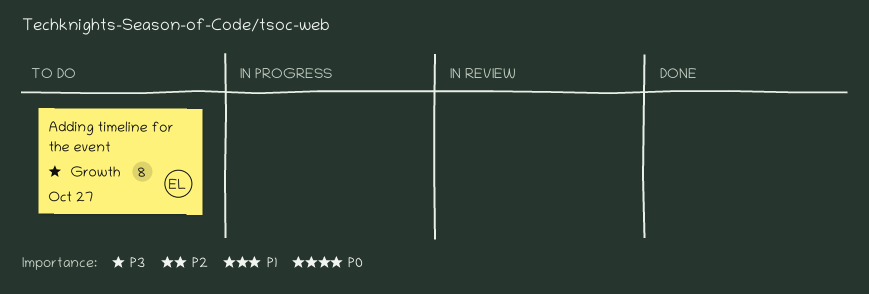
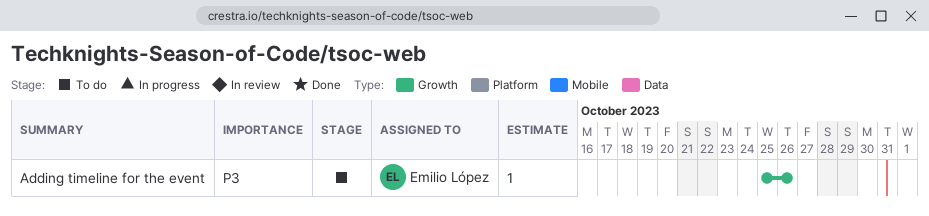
Adding timeline for the event, estimate: 8 -> 1
Adding timeline for the event, due: Oct 27 -> Oct 26

